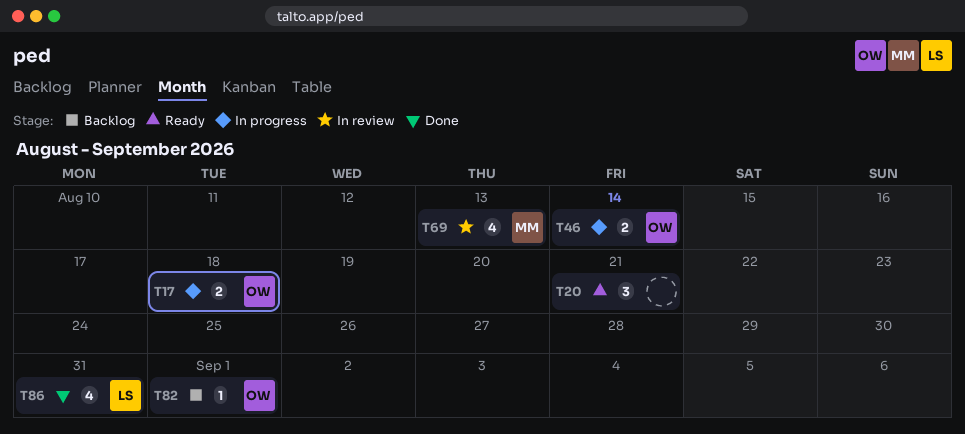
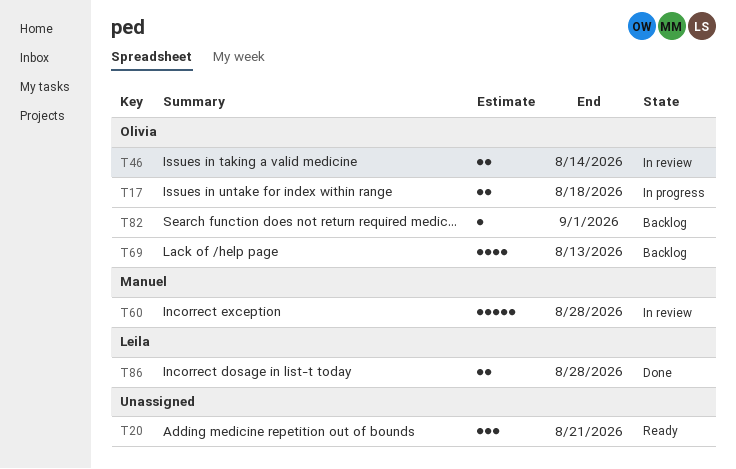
T46, status: In progress -> In review
T60: none -> present
T69, status: In review -> Backlog
T69, owner: Manuel -> Olivia
T86, estimate: 4 -> 2
T86, due: Aug 31 -> Aug 28

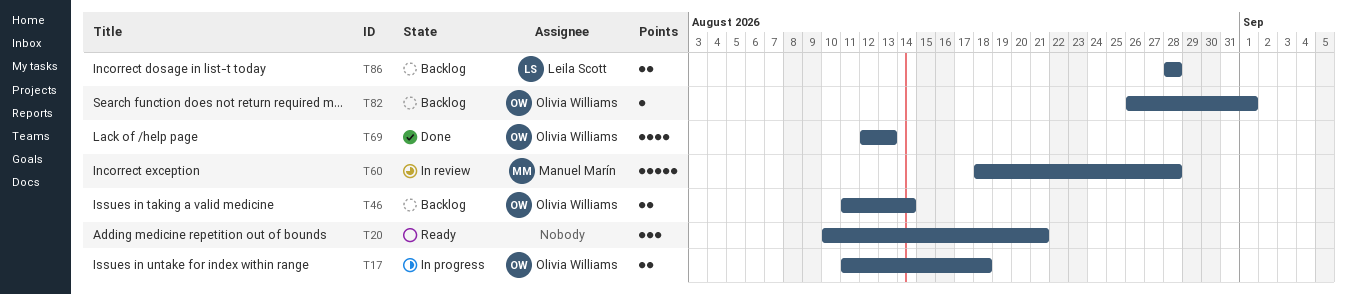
T46, status: In review -> Backlog
T69, status: Backlog -> Done
T86, status: Done -> Backlog

